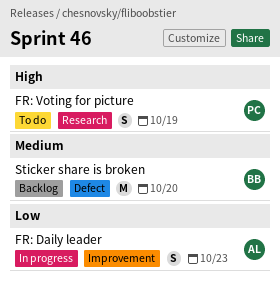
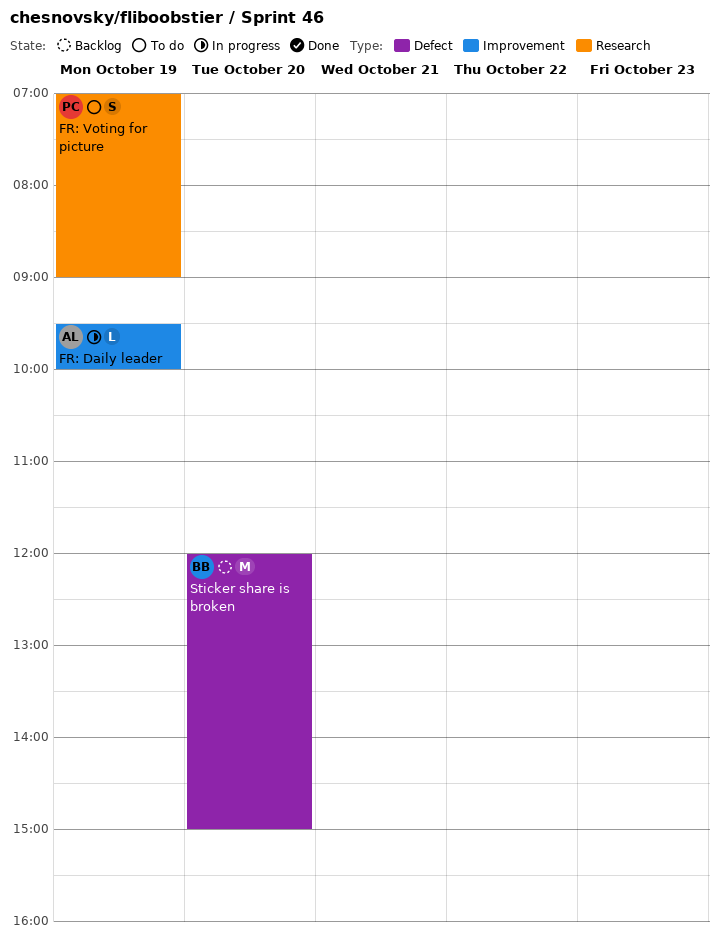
FR: Daily leader, estimate: S -> L
FR: Daily leader, day: Oct 23 -> Oct 19

